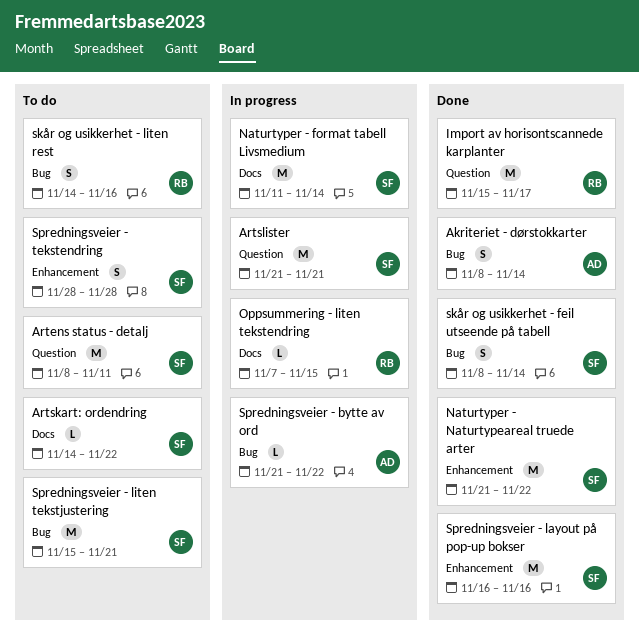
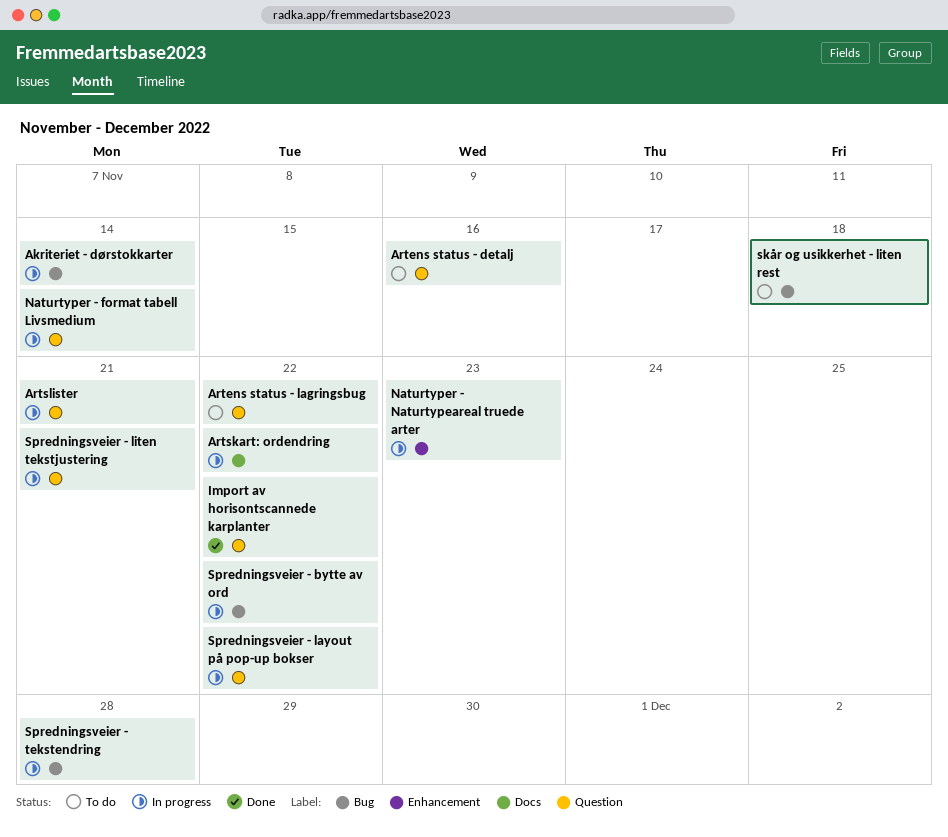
Akriteriet - dørstokkarter, status: Done -> In progress
Artens status - detalj, due: Nov 11 -> Nov 16
Artens status - lagringsbug: none -> present
Artskart: ordendring, status: To do -> In progress
Import av horisontscannede karplanter, due: Nov 17 -> Nov 22
Naturtyper - format tabell Livsmedium, label: Docs -> Question
Naturtyper - Naturtypeareal truede arter, status: Done -> In progress
Naturtyper - Naturtypeareal truede arter, due: Nov 22 -> Nov 23
Oppsummering - liten tekstendring: present -> none
skår og usikkerhet - feil utseende på tabell: present -> none
skår og usikkerhet - liten rest, due: Nov 16 -> Nov 18
Spredningsveier - layout på pop-up bokser, status: Done -> In progress
Spredningsveier - layout på pop-up bokser, label: Enhancement -> Question
Spredningsveier - layout på pop-up bokser, due: Nov 16 -> Nov 22
Spredningsveier - liten tekstjustering, status: To do -> In progress
Spredningsveier - liten tekstjustering, label: Bug -> Question
Spredningsveier - tekstendring, status: To do -> In progress
Spredningsveier - tekstendring, label: Enhancement -> Bug

